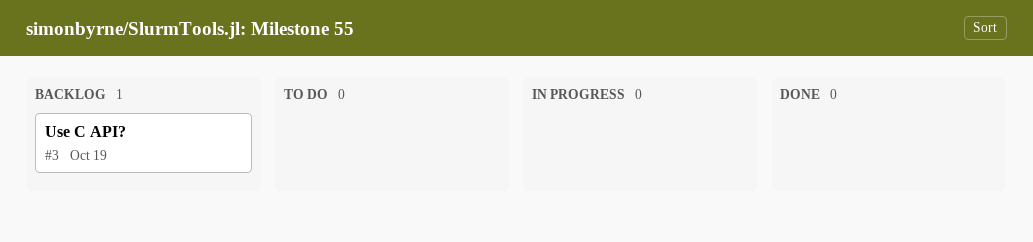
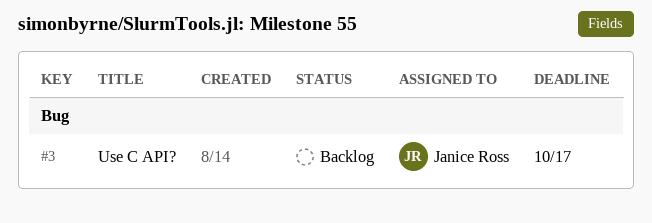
#3, due: Oct 19 -> Oct 17

